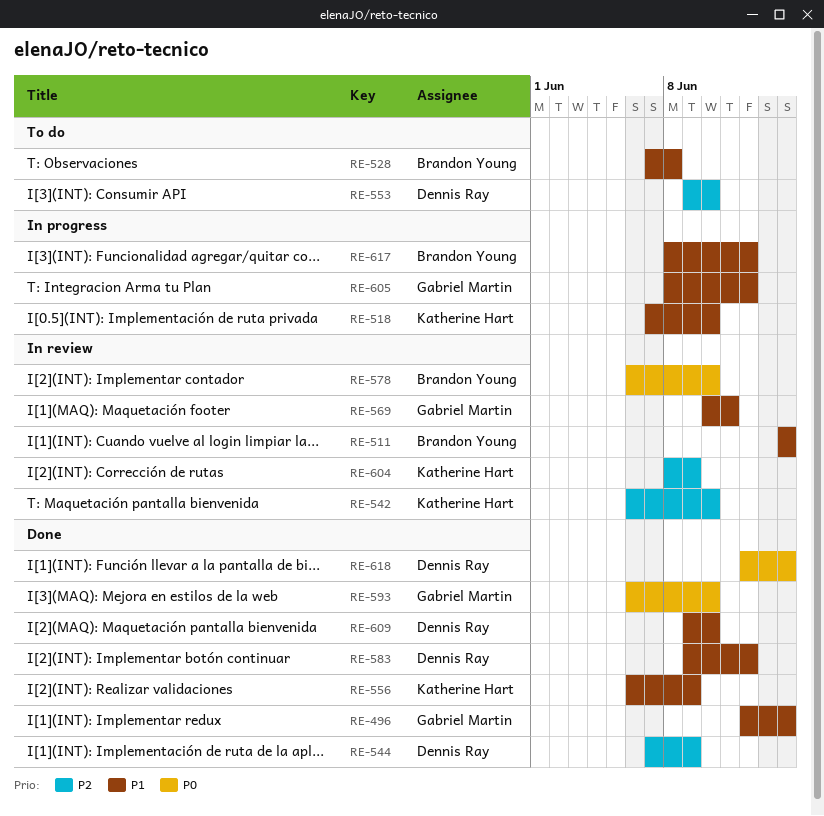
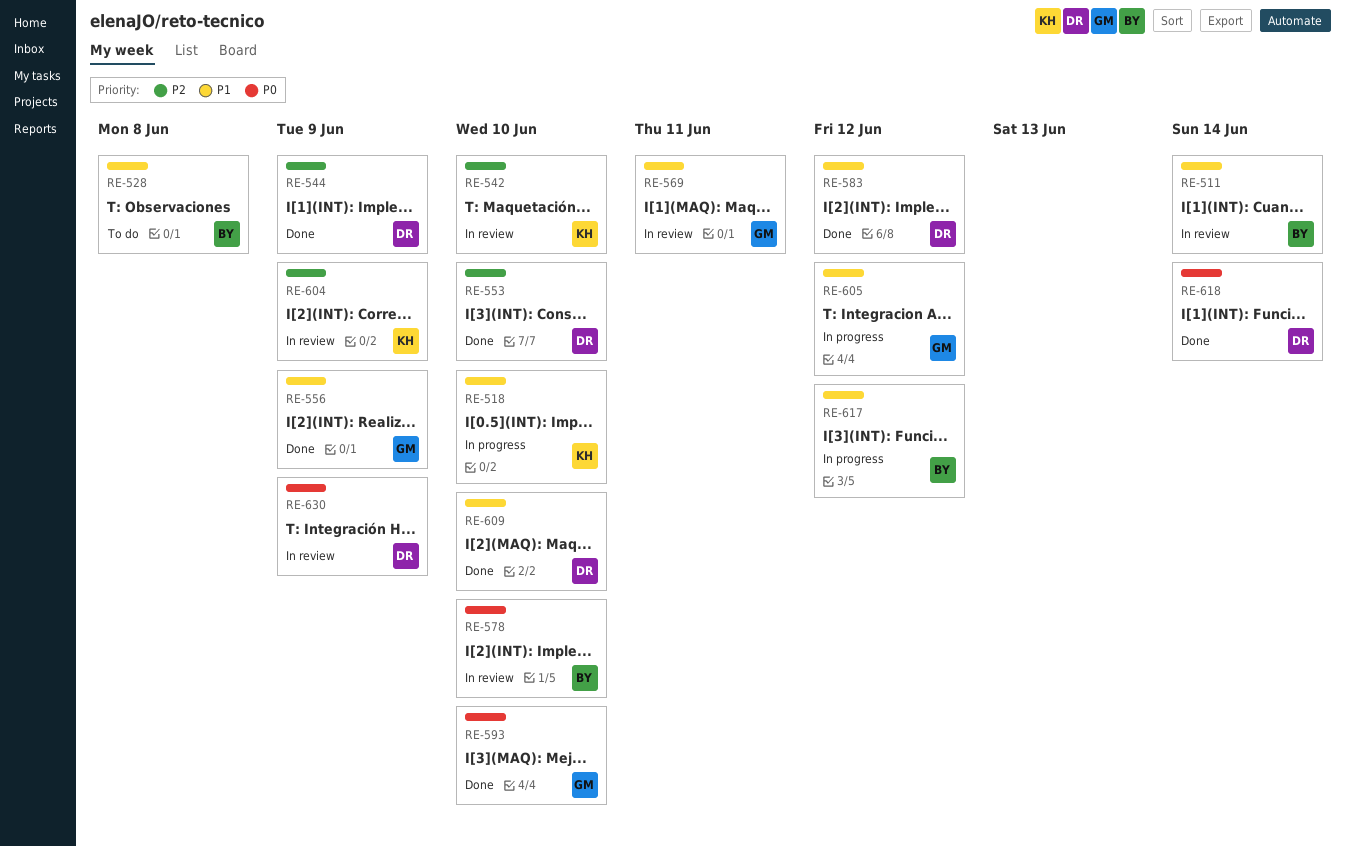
RE-496: present -> none
RE-553, status: To do -> Done
RE-556, owner: Katherine Hart -> Gabriel Martin
RE-630: none -> present

